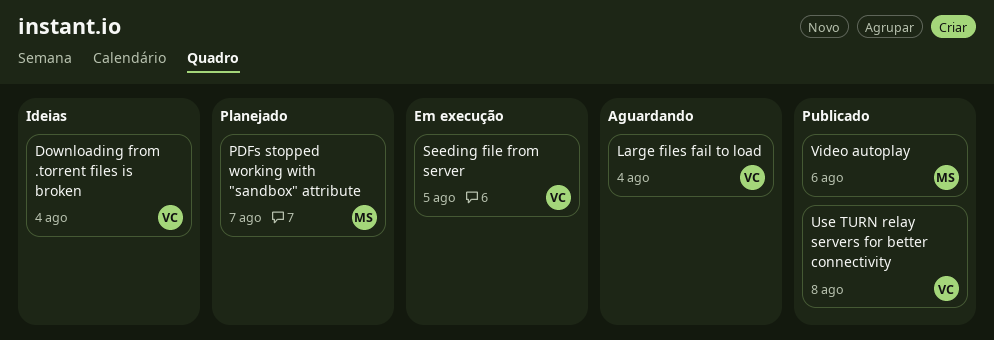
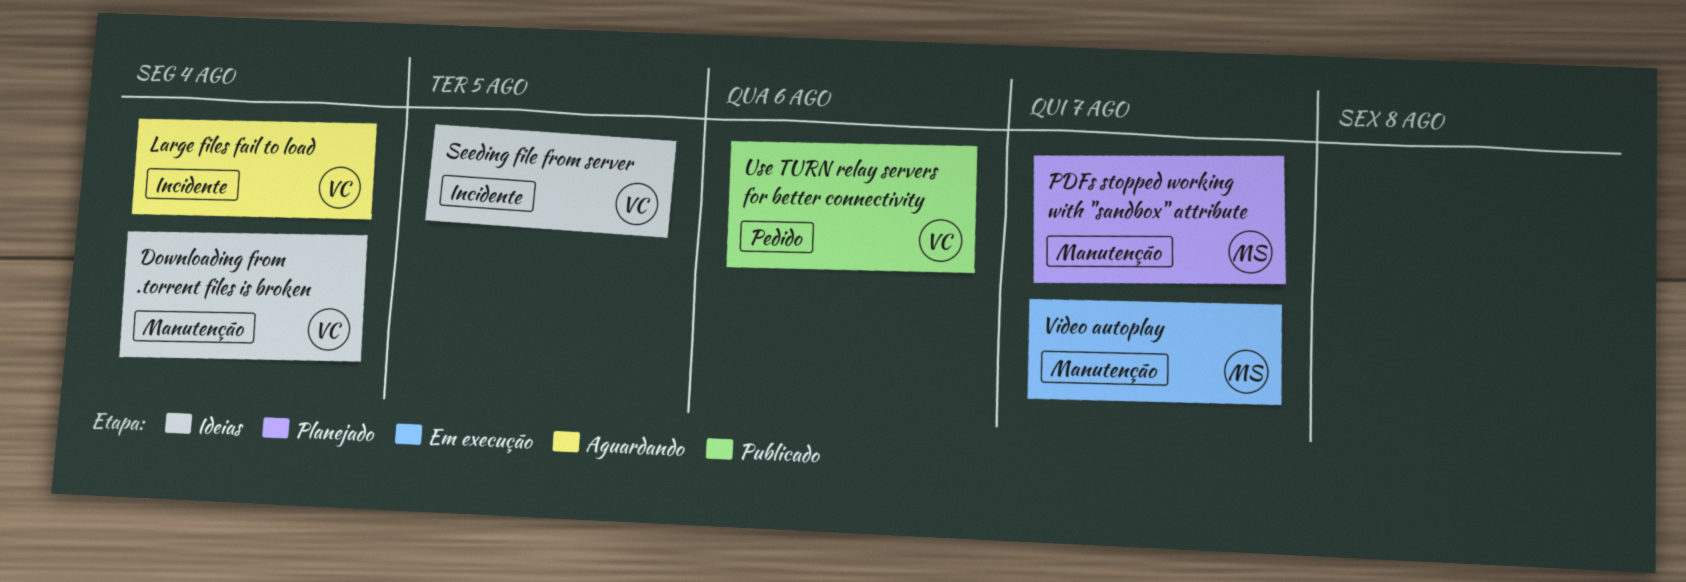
Seeding file from server, status: Em execução -> Ideias
Use TURN relay servers for better connectivity, due: Aug 8 -> Aug 6
Video autoplay, status: Publicado -> Em execução
Video autoplay, due: Aug 6 -> Aug 7

